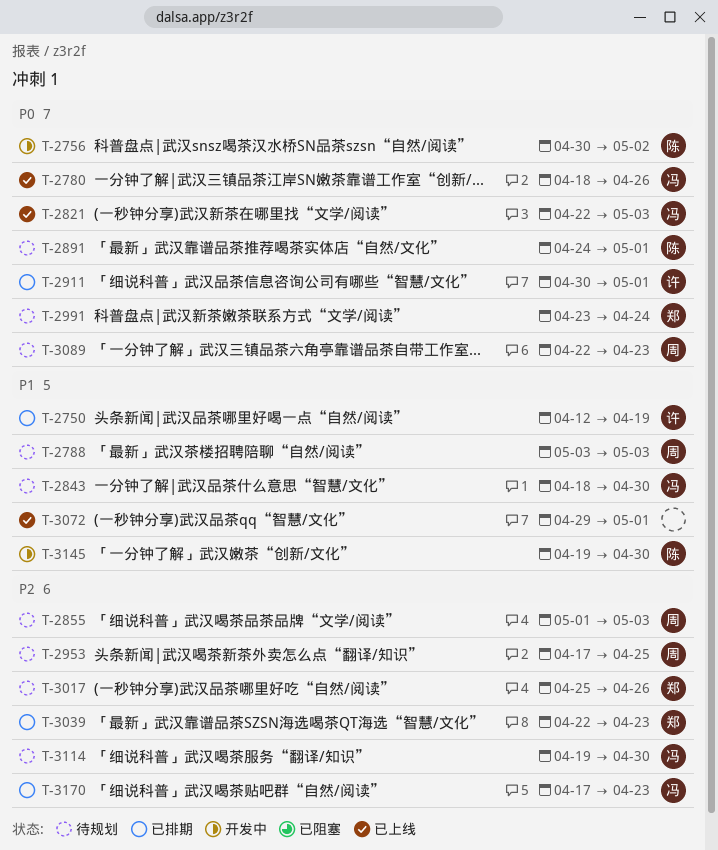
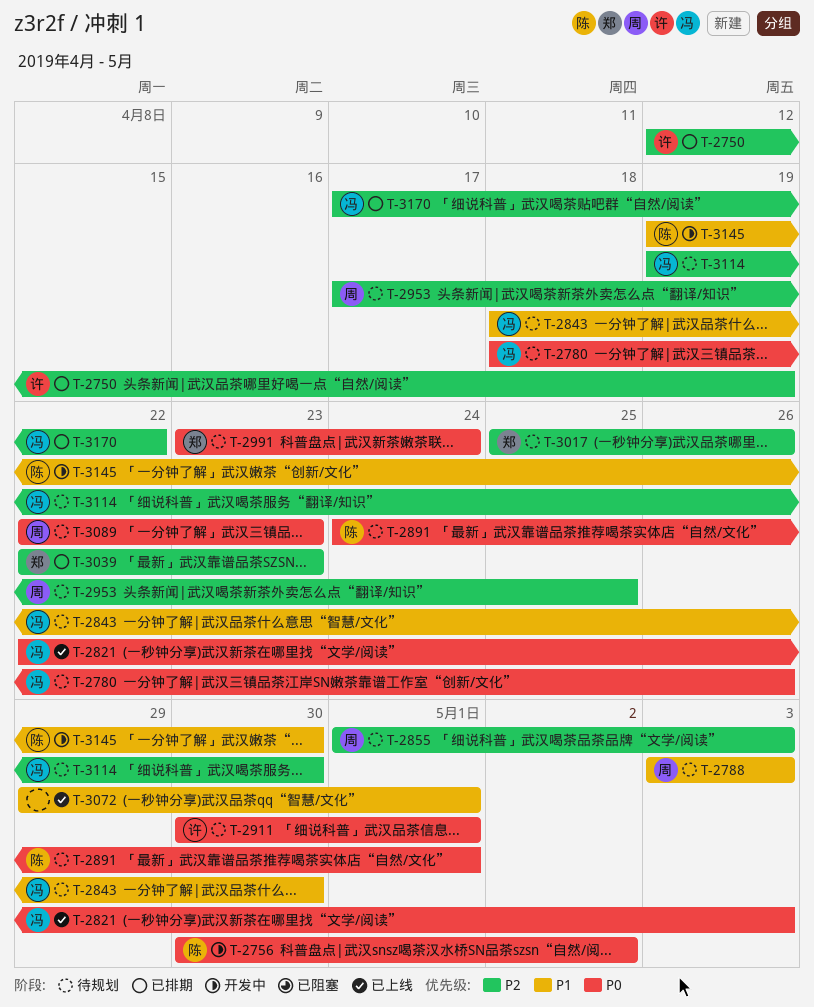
T-2750, priority: P1 -> P2
T-2780, status: 已上线 -> 待规划
T-2911, status: 已排期 -> 待规划
T-3170, due: Apr 23 -> Apr 22

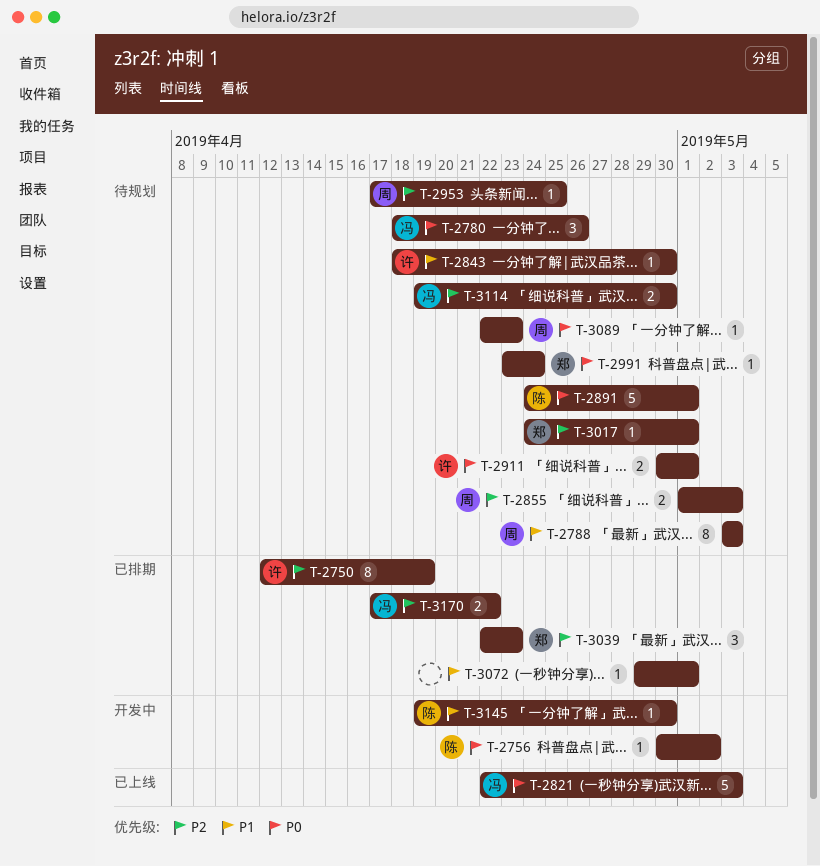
T-2843, owner: 冯 -> 许
T-3017, start: Apr 25 -> Apr 24
T-3017, due: Apr 26 -> May 1
T-3072, status: 已上线 -> 已排期

